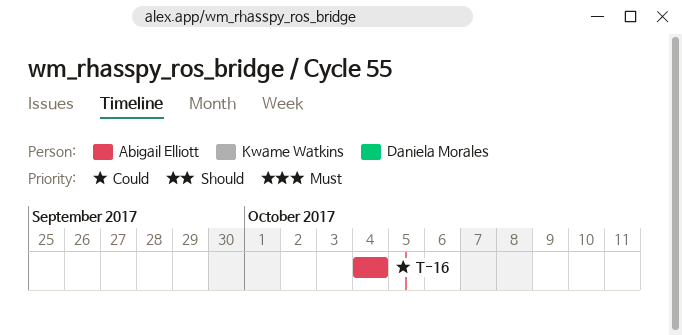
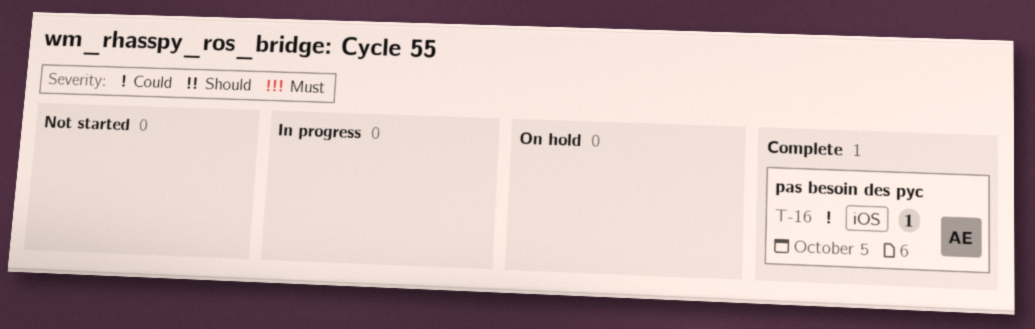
T-16, due: Oct 4 -> Oct 5

